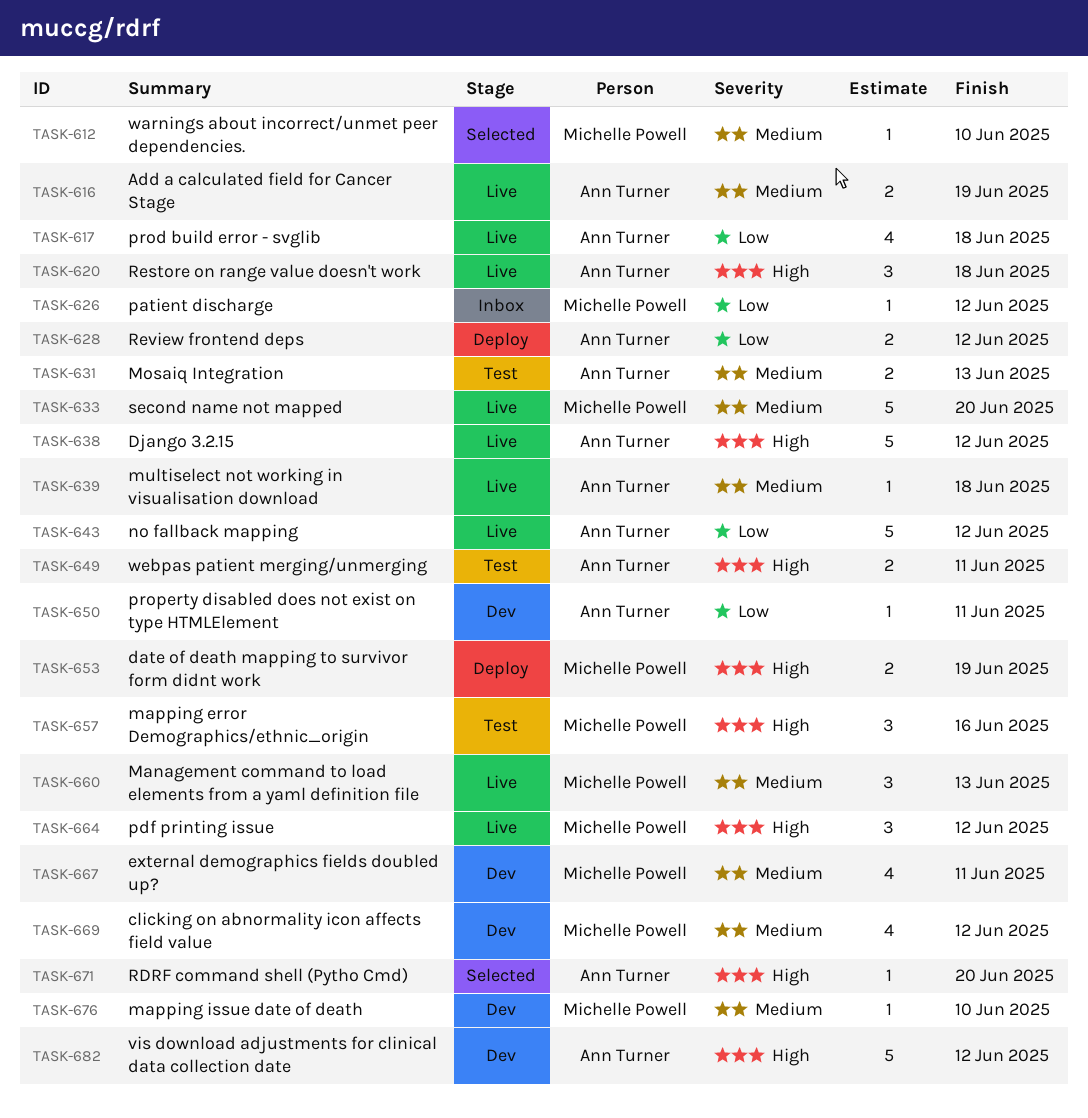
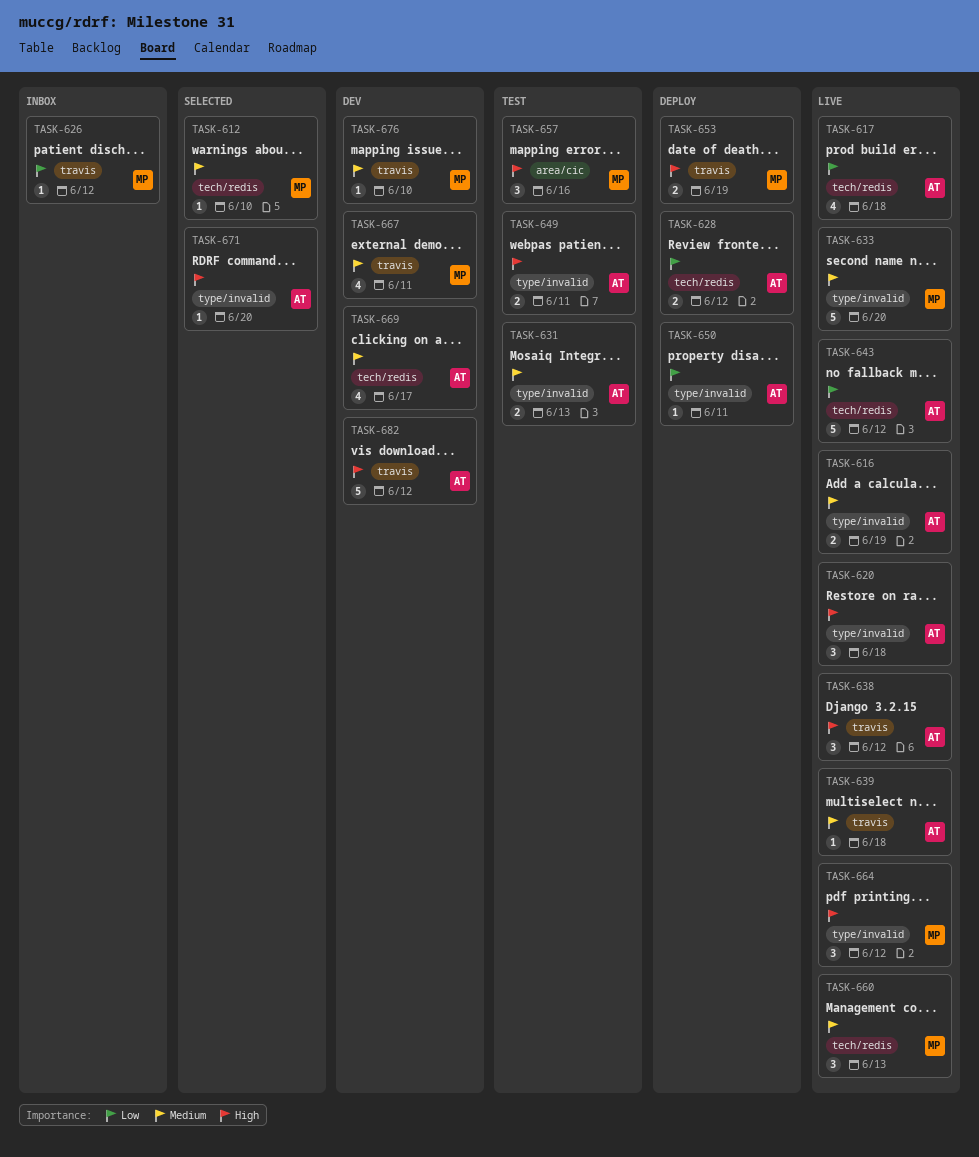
TASK-638, estimate: 5 -> 3
TASK-650, status: Dev -> Deploy
TASK-669, owner: Michelle Powell -> Ann Turner
TASK-669, due: Jun 12 -> Jun 17

